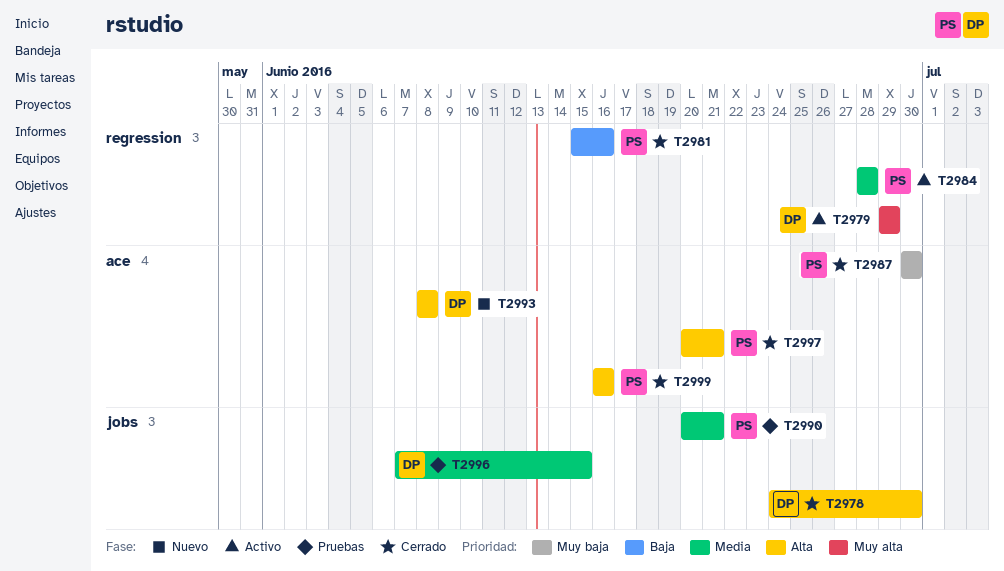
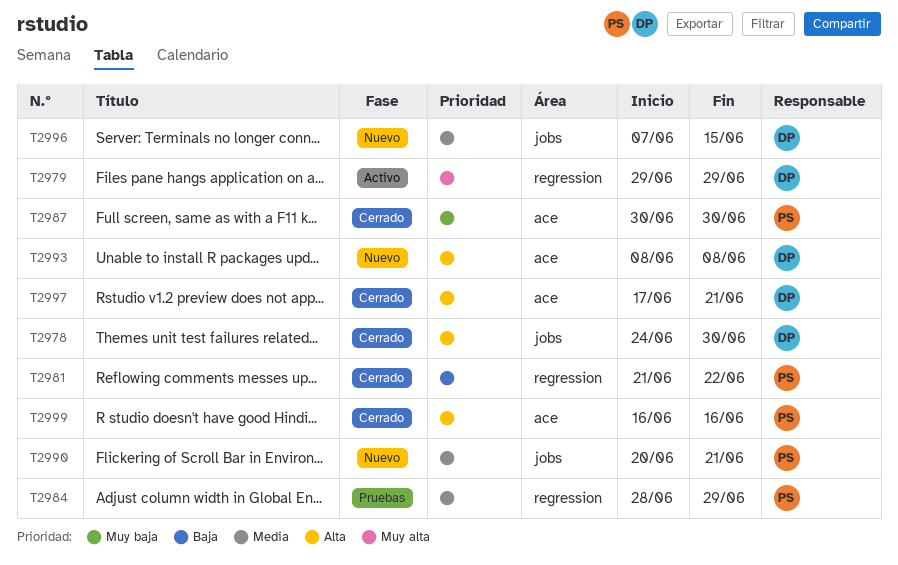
T2981, start: Jun 15 -> Jun 21
T2981, due: Jun 16 -> Jun 22
T2984, status: Activo -> Pruebas
T2984, due: Jun 28 -> Jun 29
T2990, status: Pruebas -> Nuevo
T2996, status: Pruebas -> Nuevo
T2997, owner: PS -> DP
T2997, start: Jun 20 -> Jun 17

